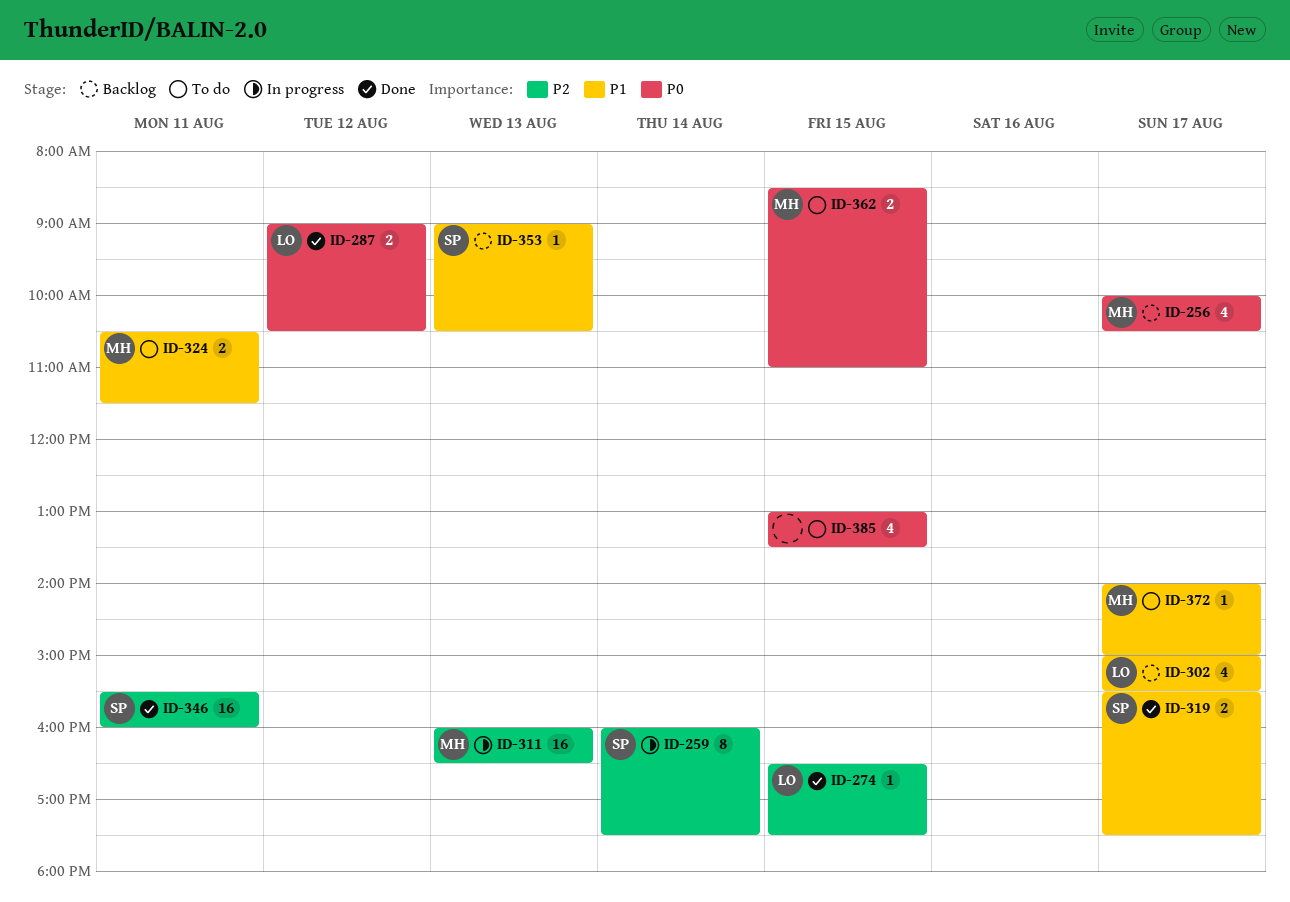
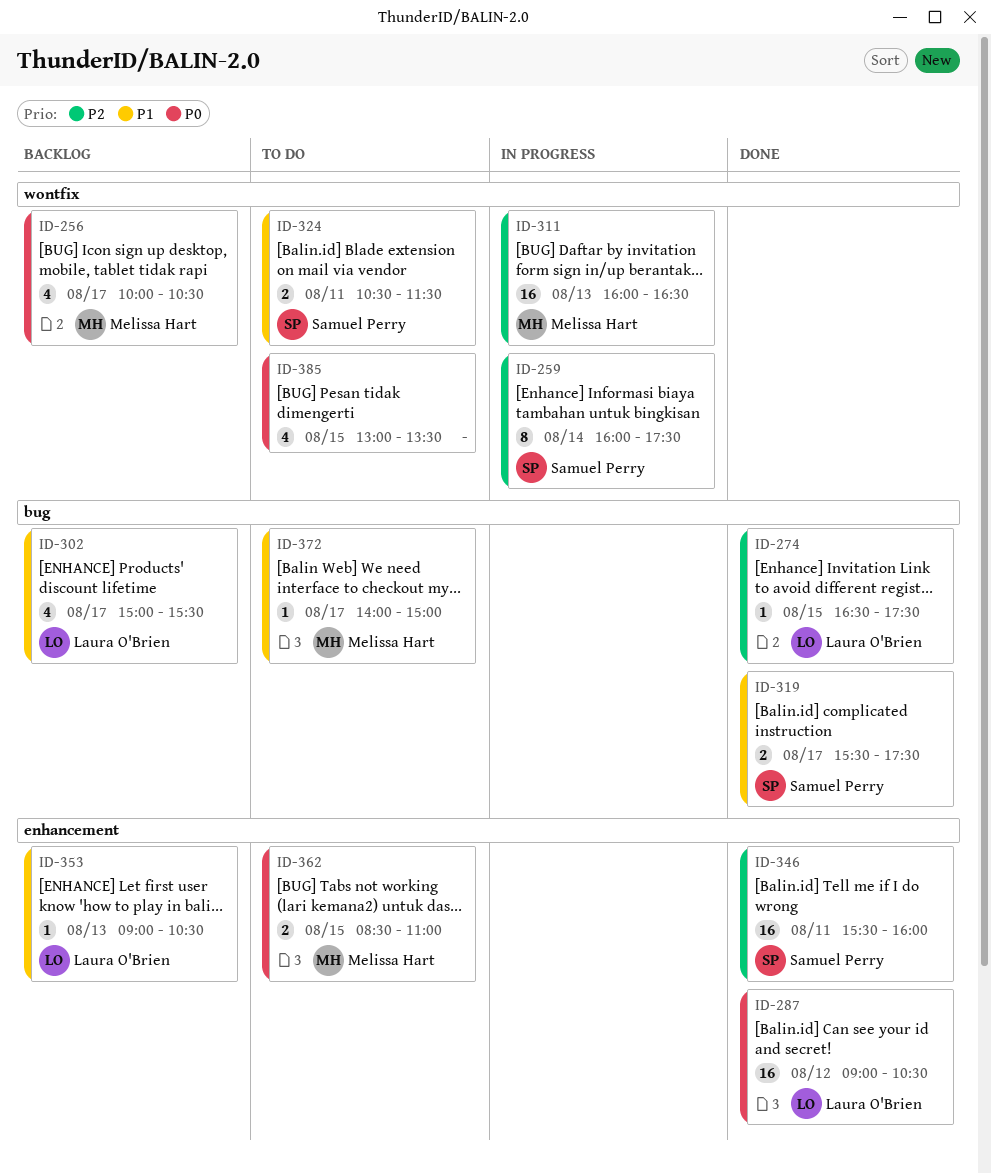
ID-287, estimate: 2 -> 16
ID-324, owner: Melissa Hart -> Samuel Perry
ID-353, owner: Samuel Perry -> Laura O'Brien

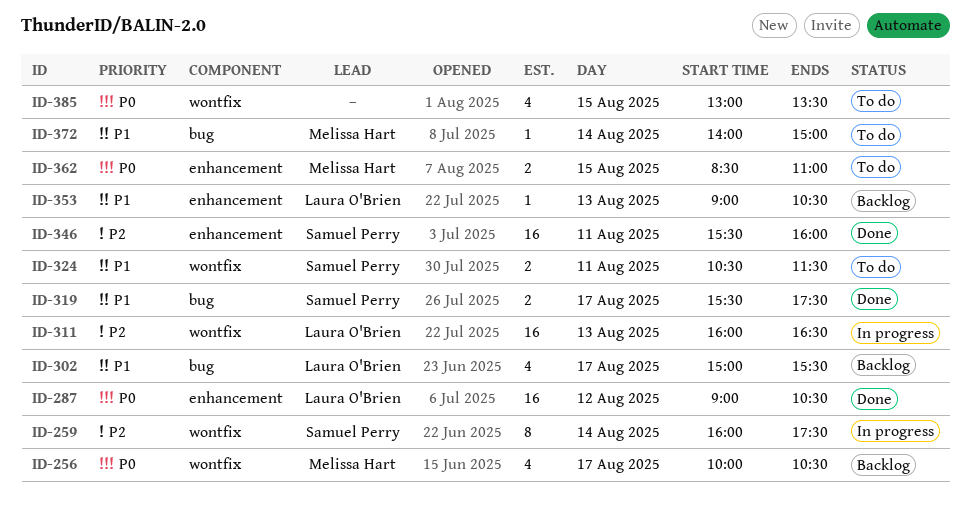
ID-274: present -> none
ID-311, owner: Melissa Hart -> Laura O'Brien
ID-372, day: Aug 17 -> Aug 14

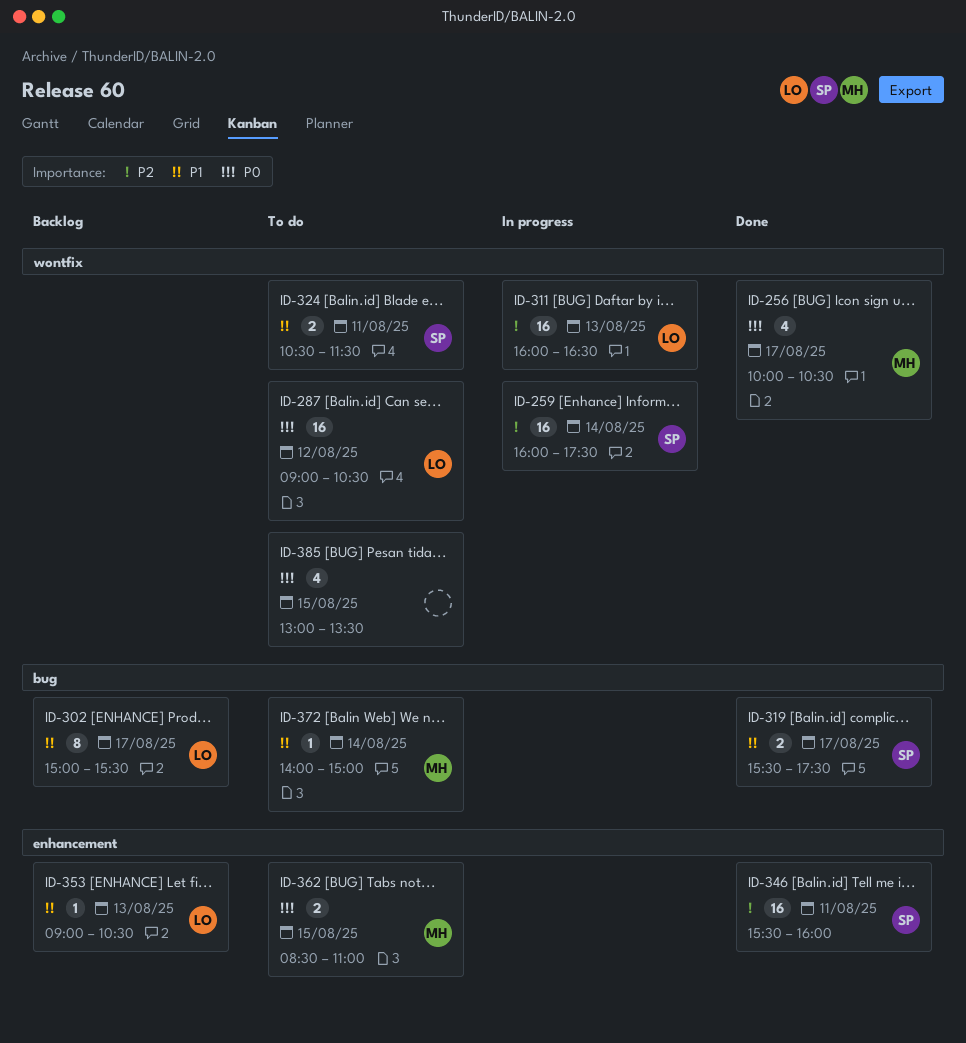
ID-256, status: Backlog -> Done
ID-259, estimate: 8 -> 16
ID-287, status: Done -> To do
ID-287, label: enhancement -> wontfix
ID-302, estimate: 4 -> 8

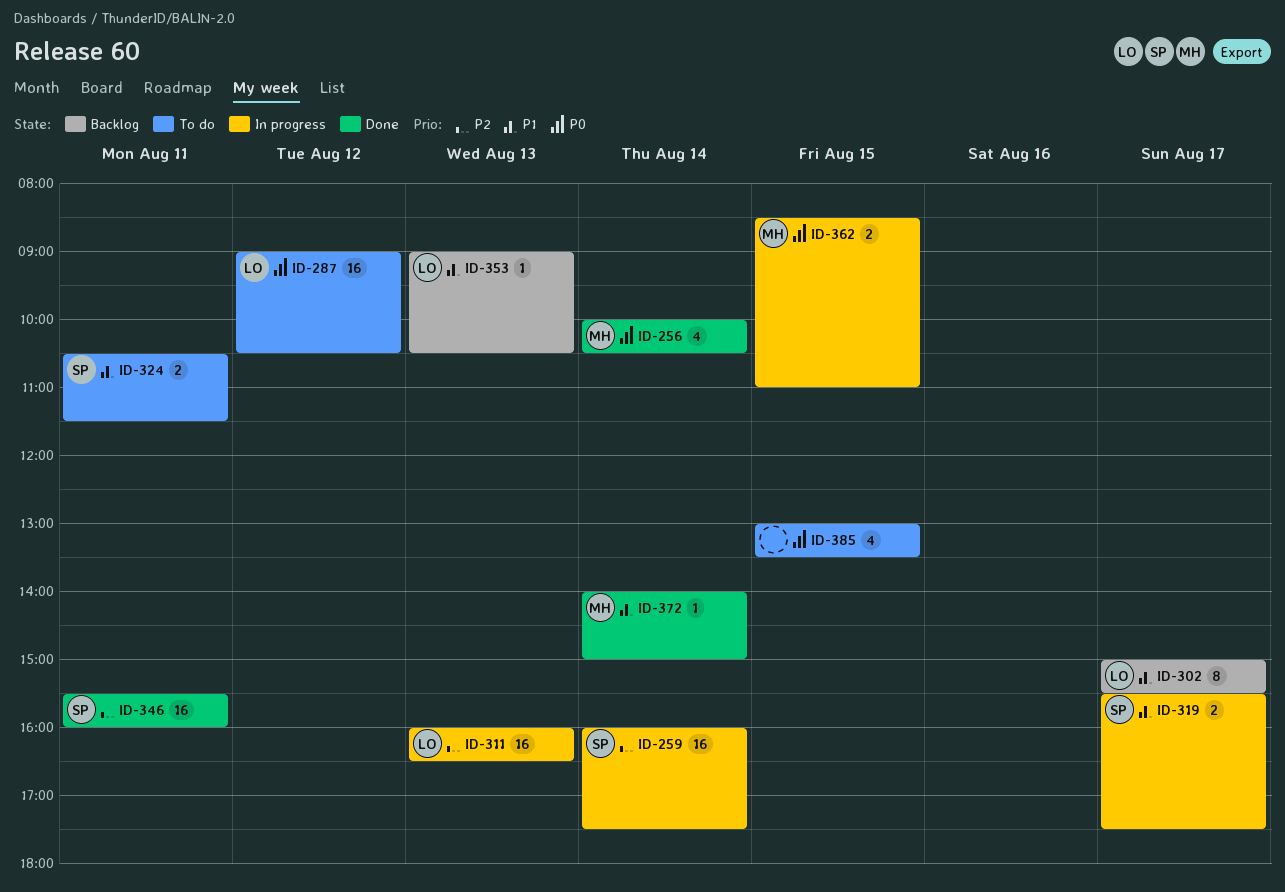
ID-256, day: Aug 17 -> Aug 14
ID-319, status: Done -> In progress
ID-362, status: To do -> In progress
ID-372, status: To do -> Done

